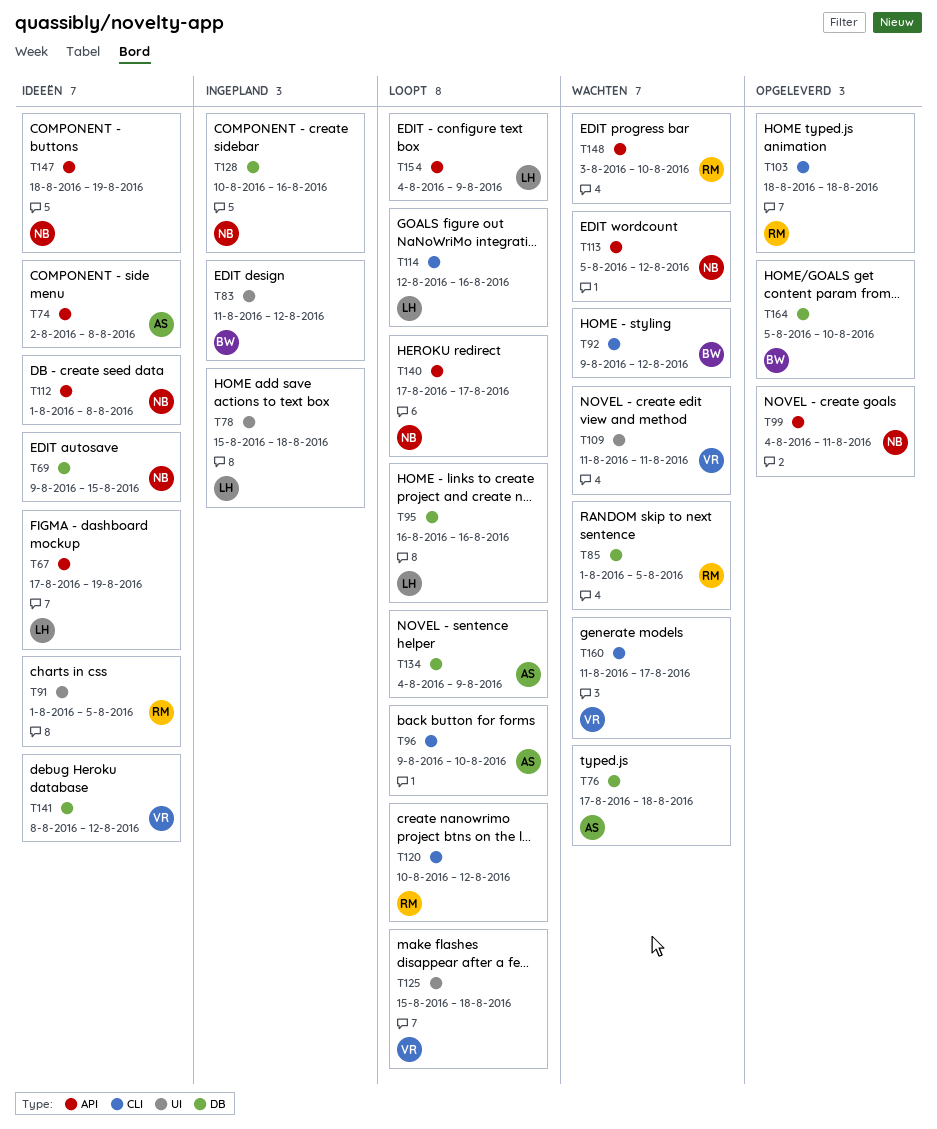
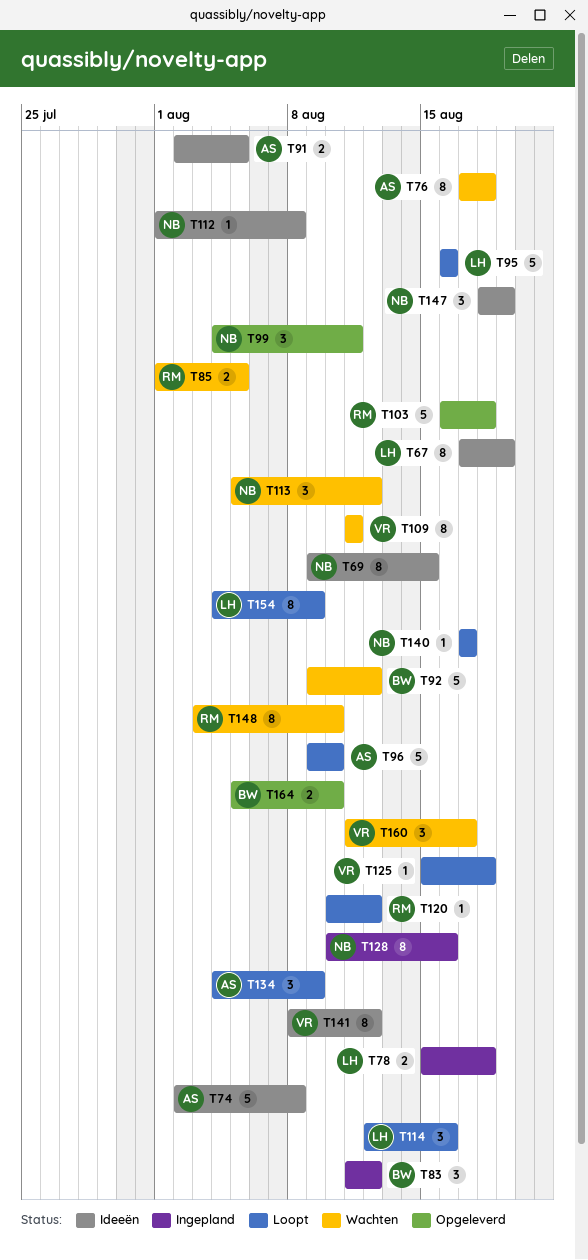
T91, owner: RM -> AS
T91, start: Aug 1 -> Aug 2
T103, start: Aug 18 -> Aug 16

